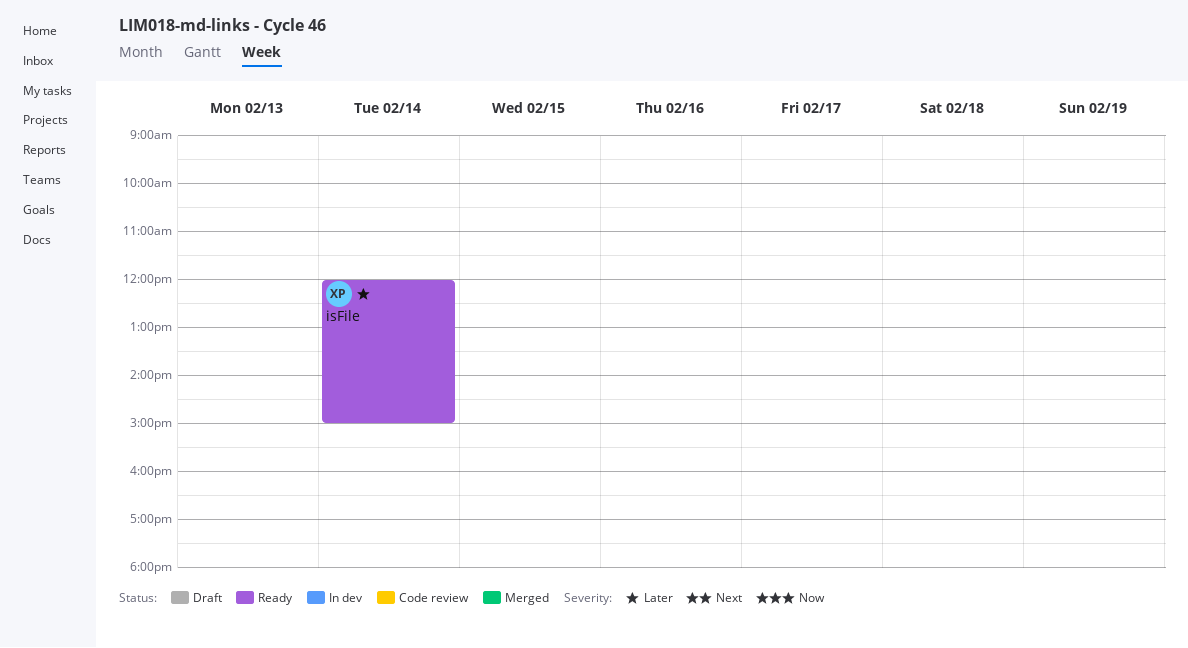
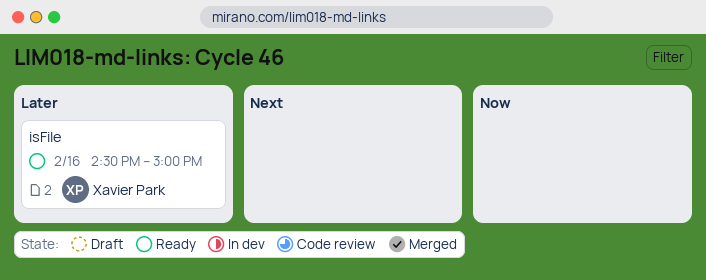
isFile, day: Feb 14 -> Feb 16
isFile, begins: 12:00 -> 14:30

